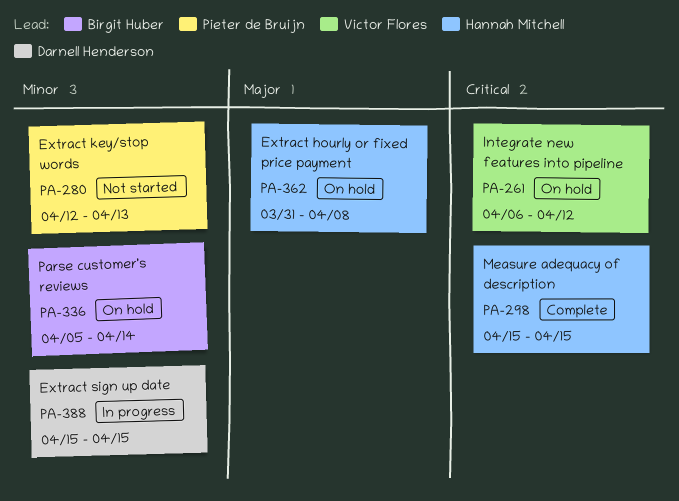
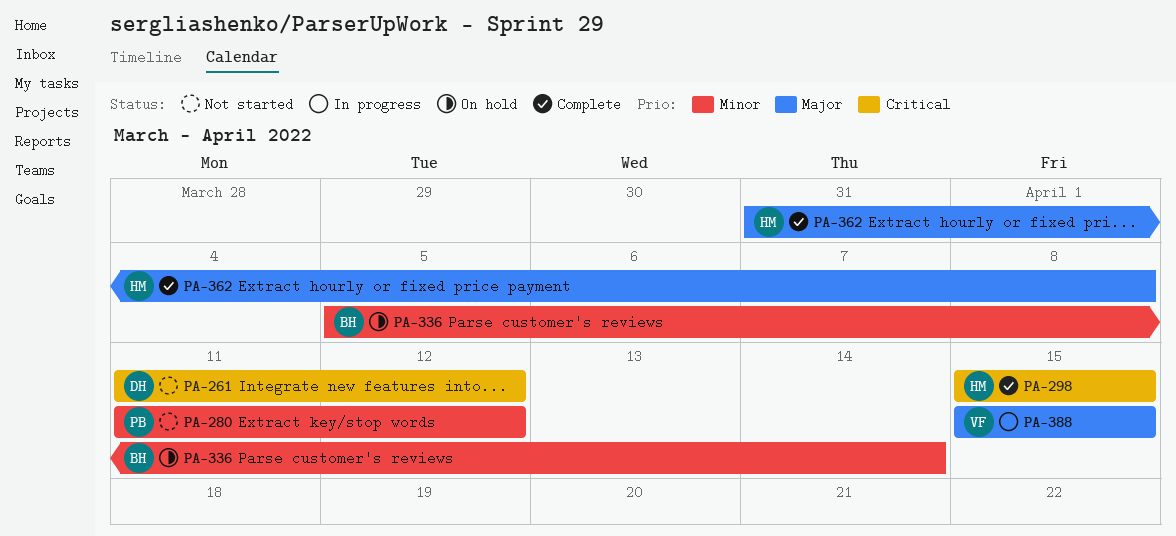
PA-261, status: On hold -> Not started
PA-261, owner: Victor Flores -> Darnell Henderson
PA-261, start: Apr 6 -> Apr 11
PA-280, start: Apr 12 -> Apr 11
PA-280, due: Apr 13 -> Apr 12
PA-362, status: On hold -> Complete
PA-388, owner: Darnell Henderson -> Victor Flores
PA-388, priority: Minor -> Major

